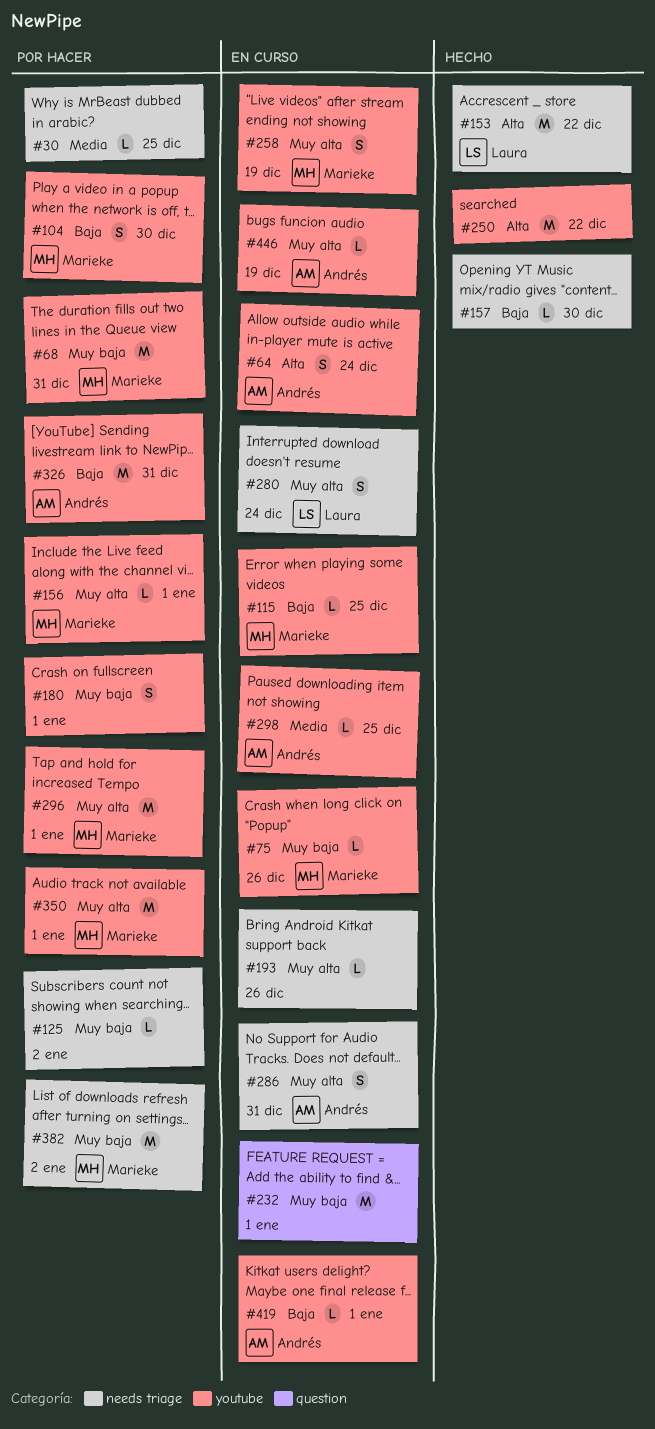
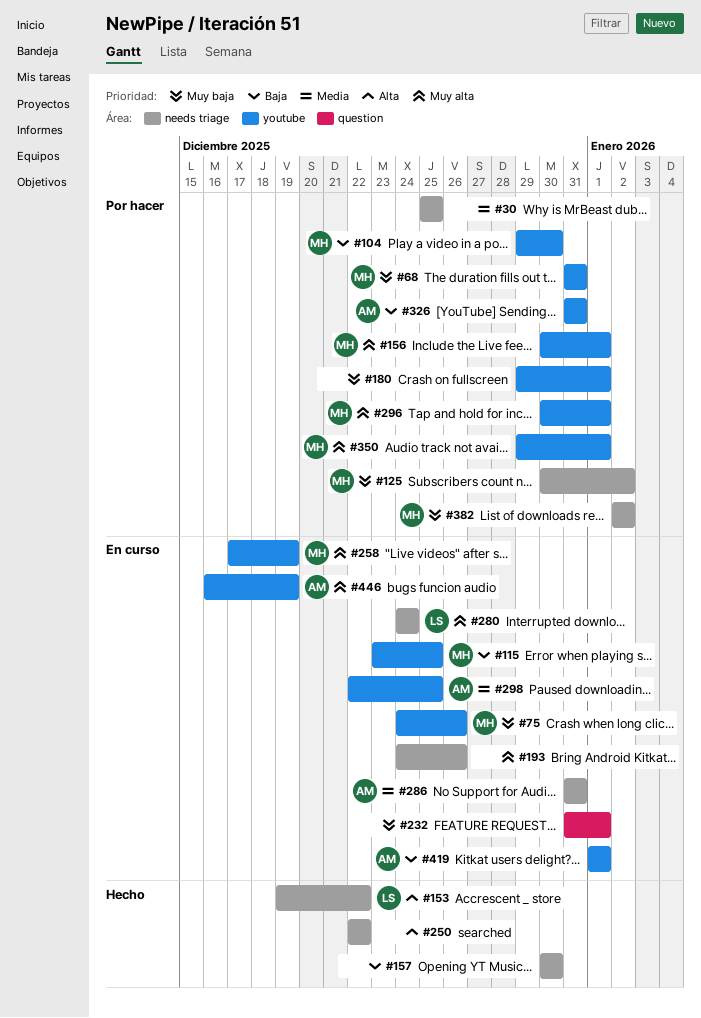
#64: present -> none
#125, owner: none -> Marieke
#250, label: youtube -> needs triage
#286, priority: Muy alta -> Media

